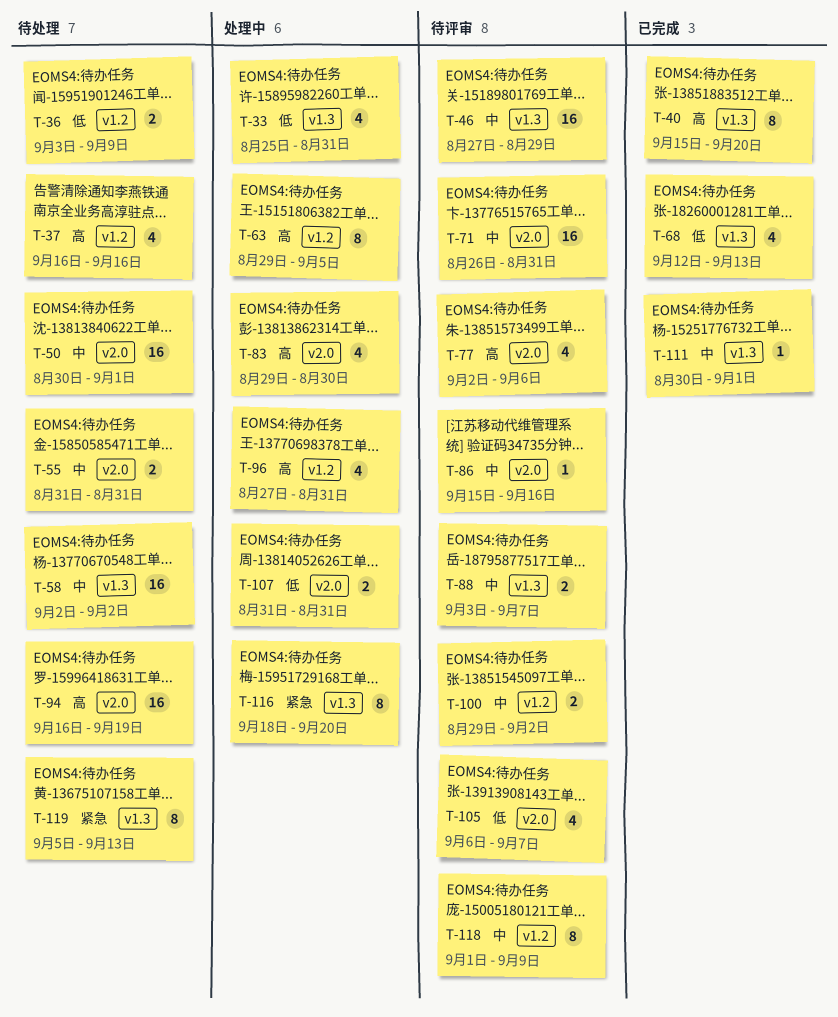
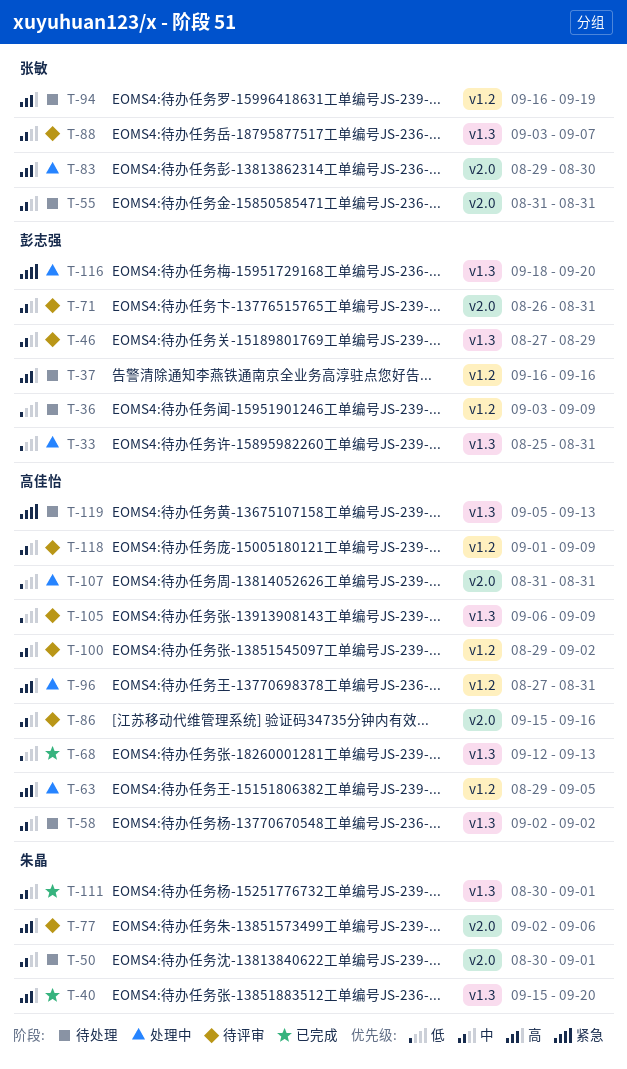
T-94, label: v2.0 -> v1.2
T-105, label: v2.0 -> v1.3
T-105, due: Sep 7 -> Sep 9

